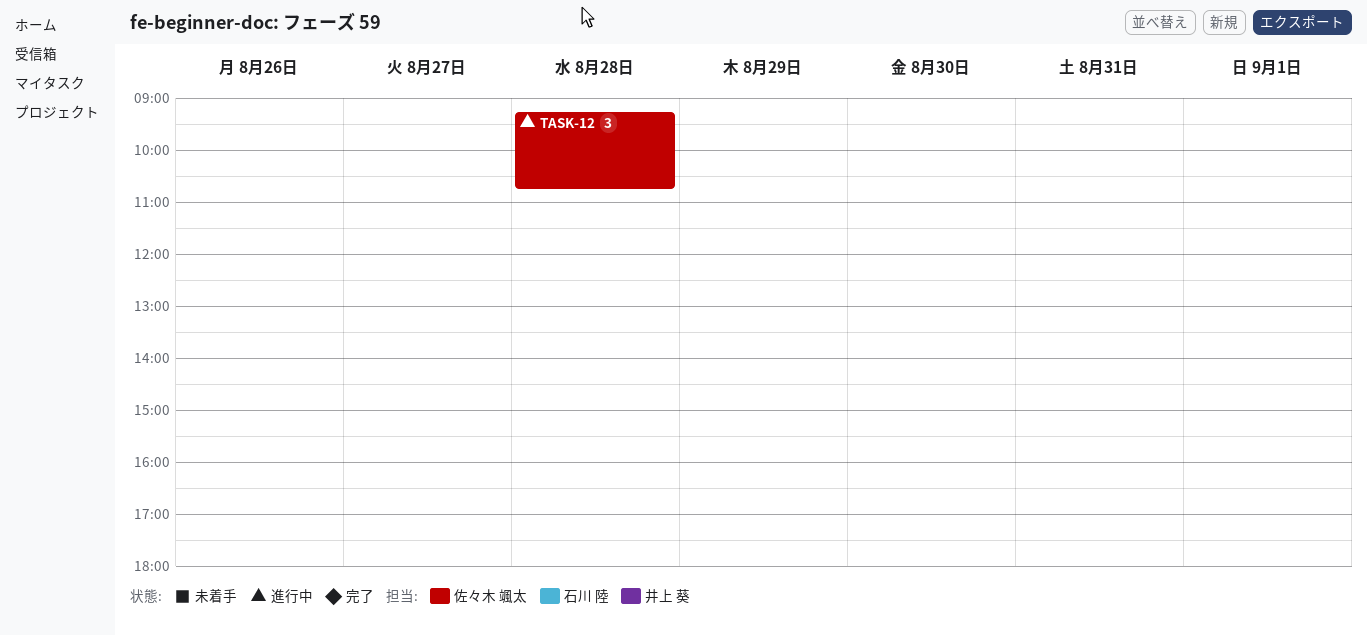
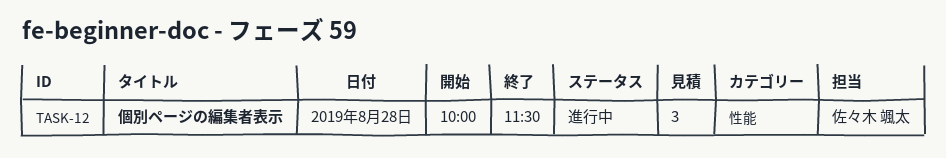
TASK-12, begins: 09:15 -> 10:00
TASK-12, ends: 10:45 -> 11:30

